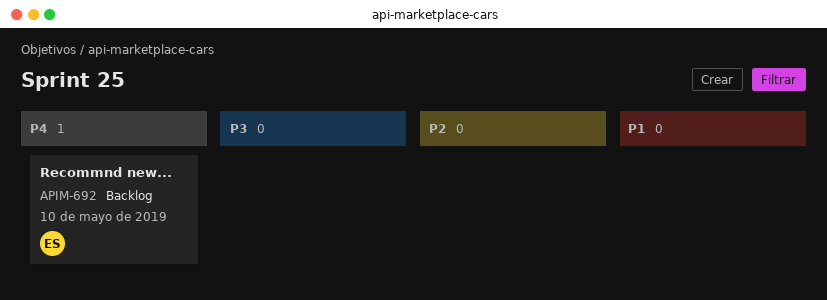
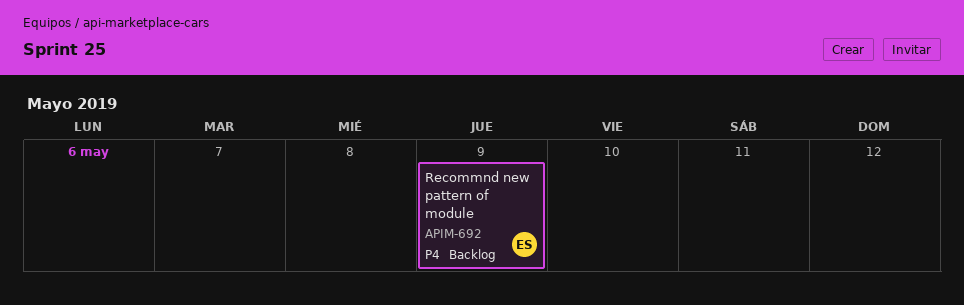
APIM-692, due: May 10 -> May 9

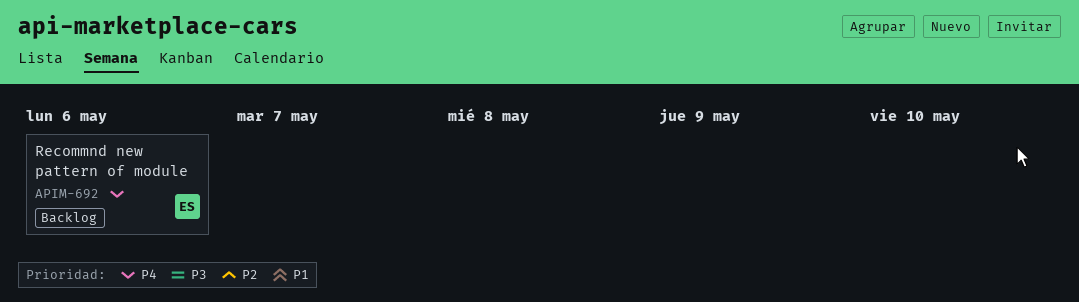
APIM-692, due: May 9 -> May 6

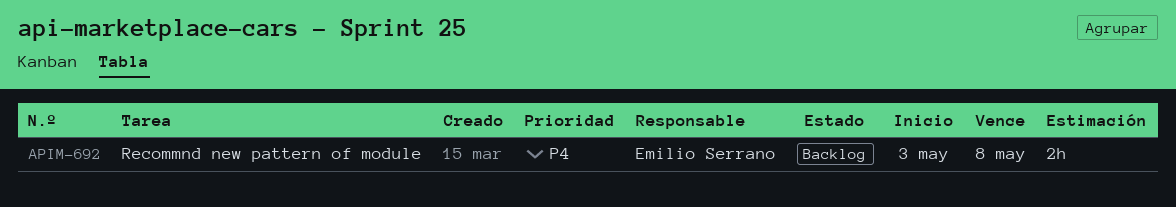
APIM-692, due: May 6 -> May 8

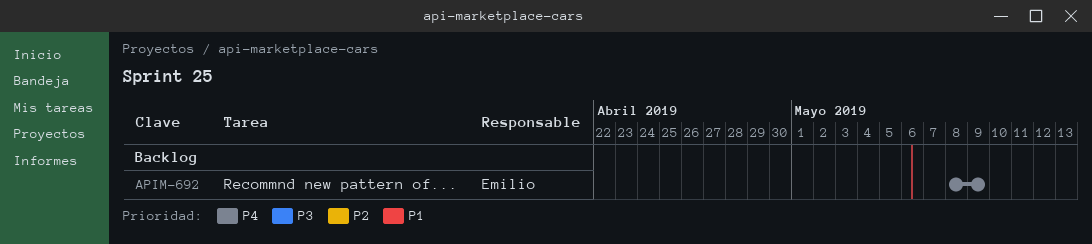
APIM-692, start: May 3 -> May 8
APIM-692, due: May 8 -> May 9

